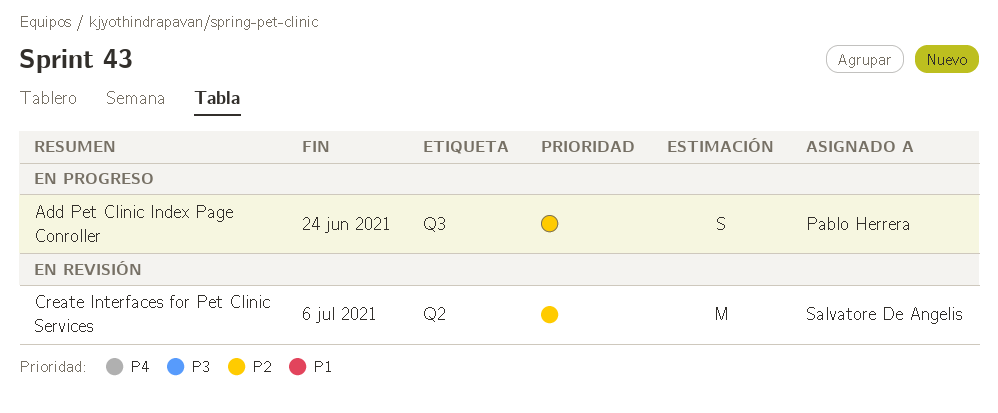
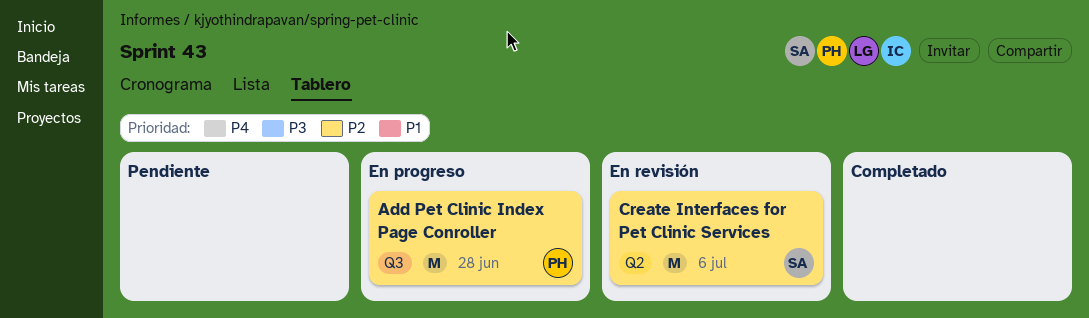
Add Pet Clinic Index Page Conroller, estimate: S -> M
Add Pet Clinic Index Page Conroller, due: Jun 24 -> Jun 28

